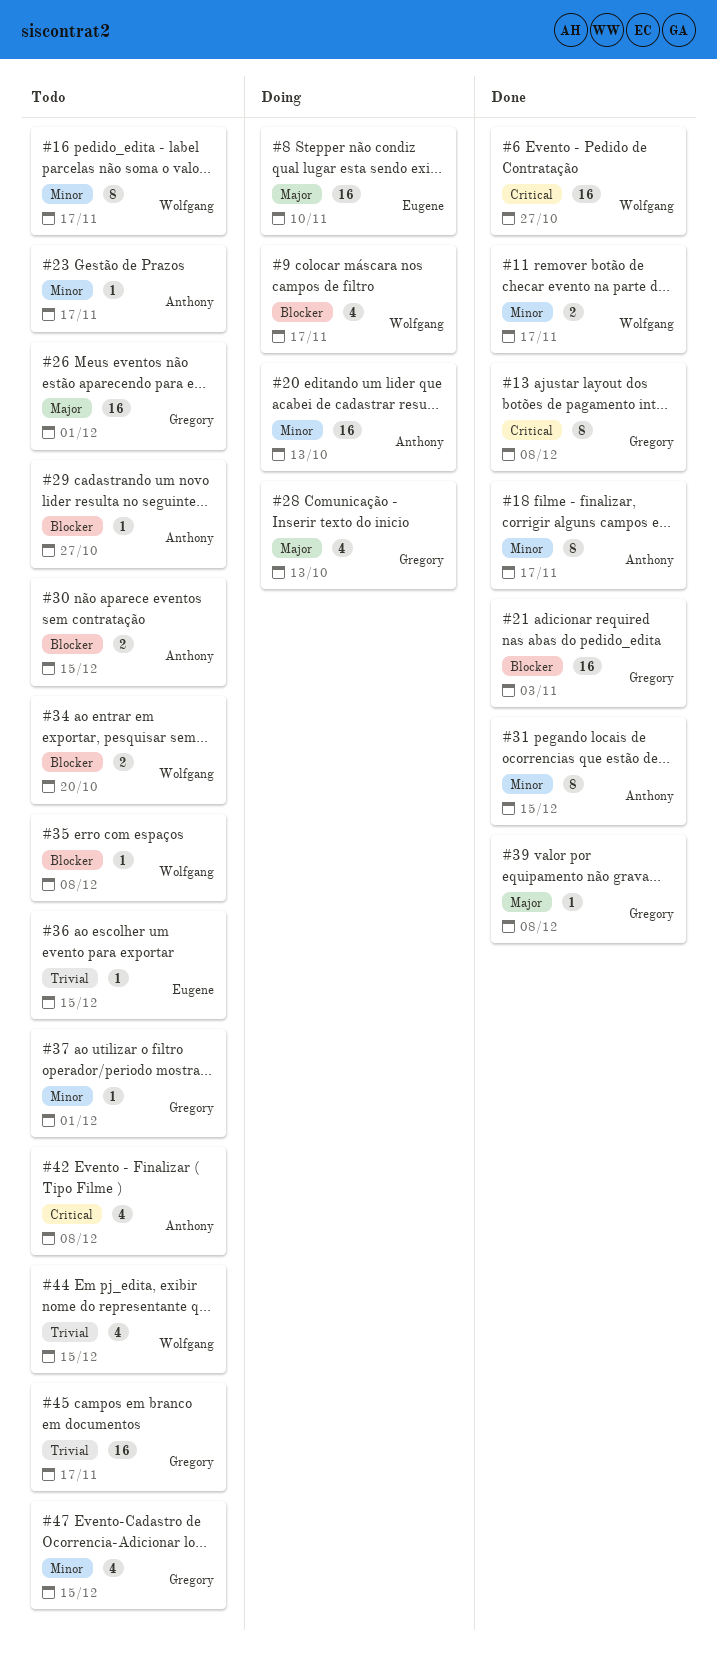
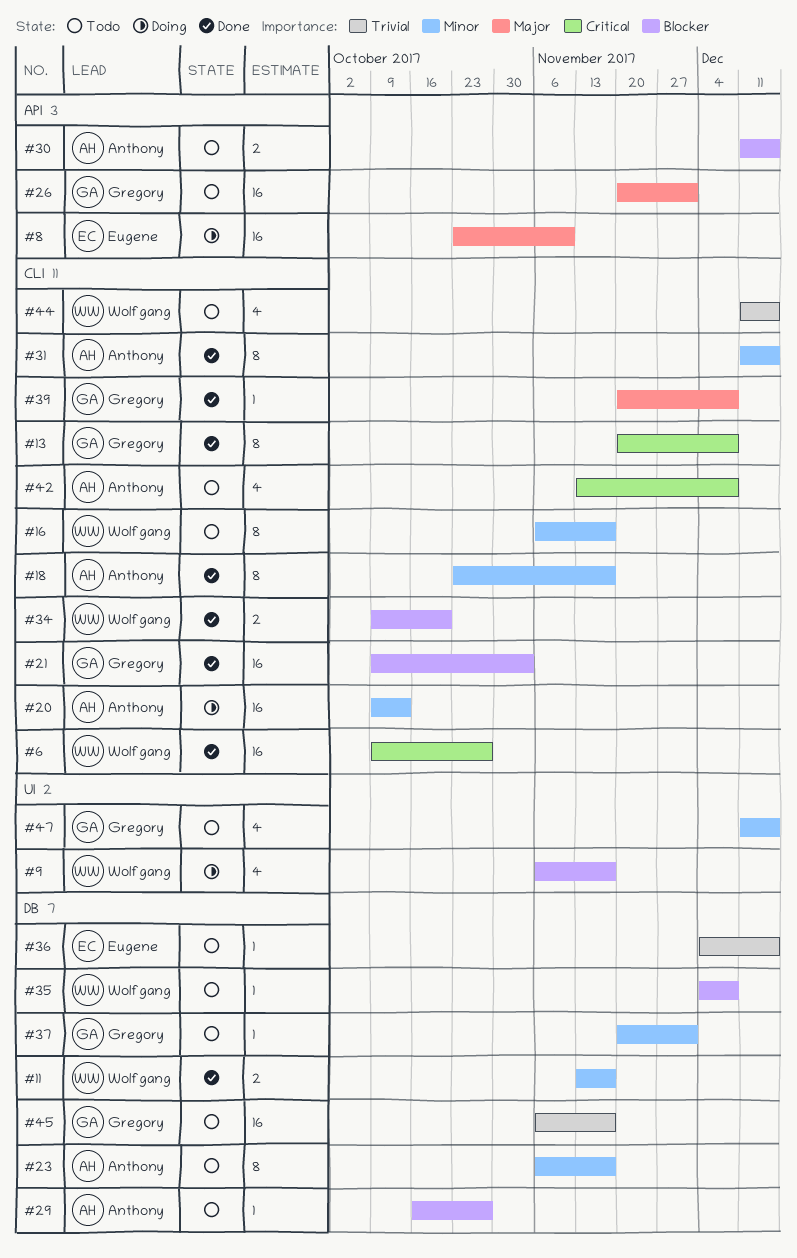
#23, estimate: 1 -> 8
#28: present -> none
#34, status: Todo -> Done

